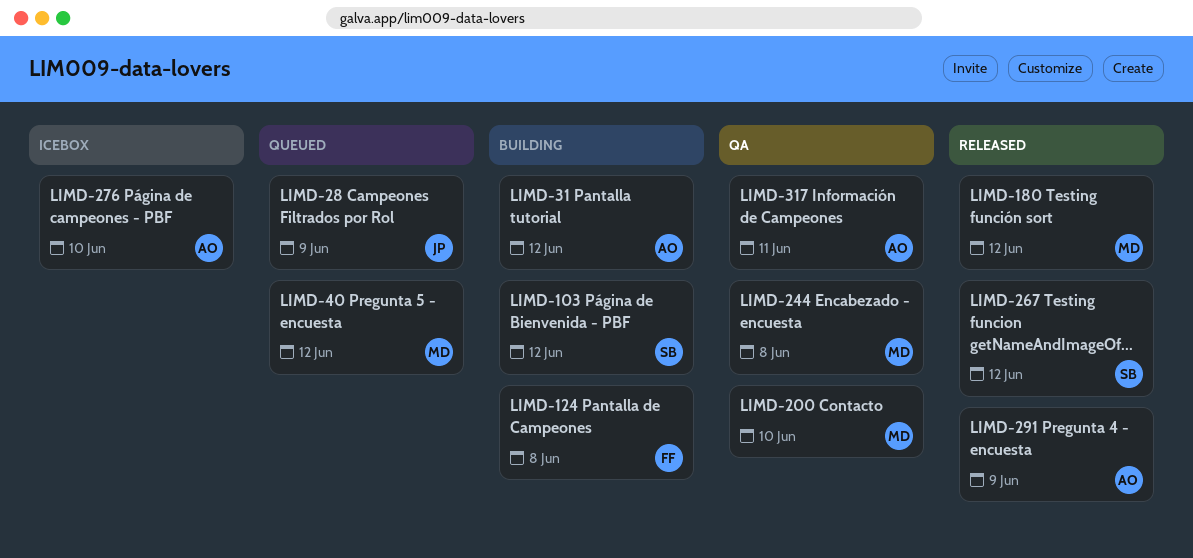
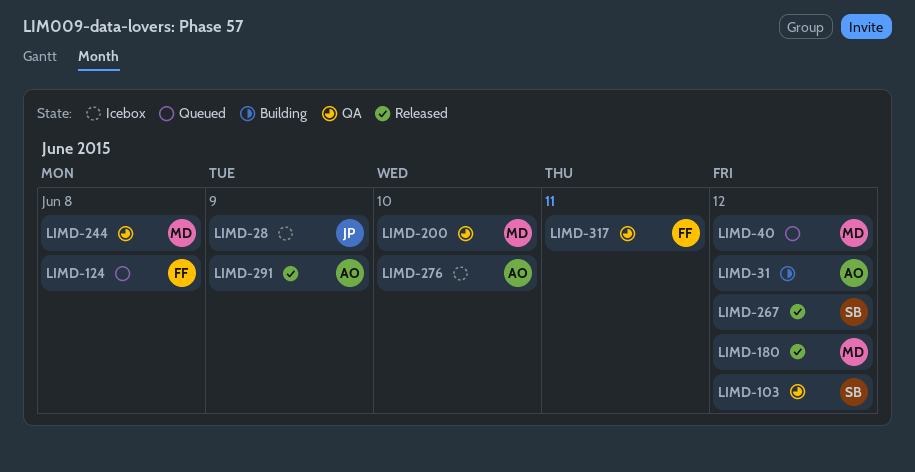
LIMD-28, status: Queued -> Icebox
LIMD-103, status: Building -> QA
LIMD-124, status: Building -> Queued
LIMD-317, owner: AO -> FF

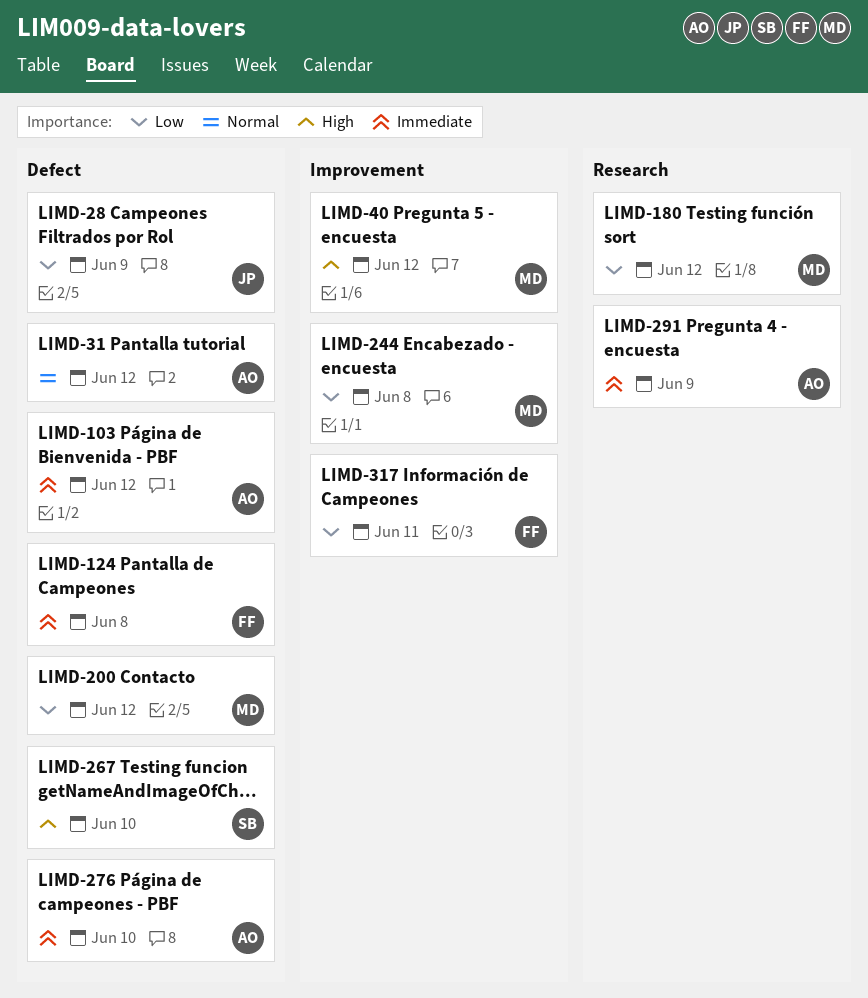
LIMD-103, owner: SB -> AO
LIMD-200, due: Jun 10 -> Jun 12
LIMD-267, due: Jun 12 -> Jun 10

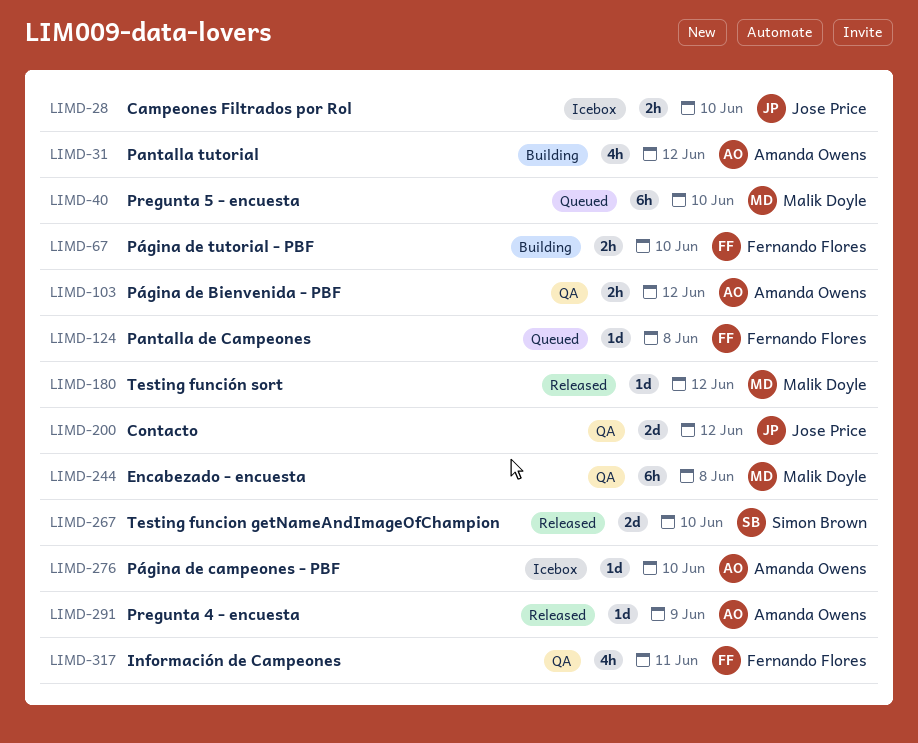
LIMD-28, due: Jun 9 -> Jun 10
LIMD-40, due: Jun 12 -> Jun 10
LIMD-67: none -> present
LIMD-200, owner: Malik Doyle -> Jose Price

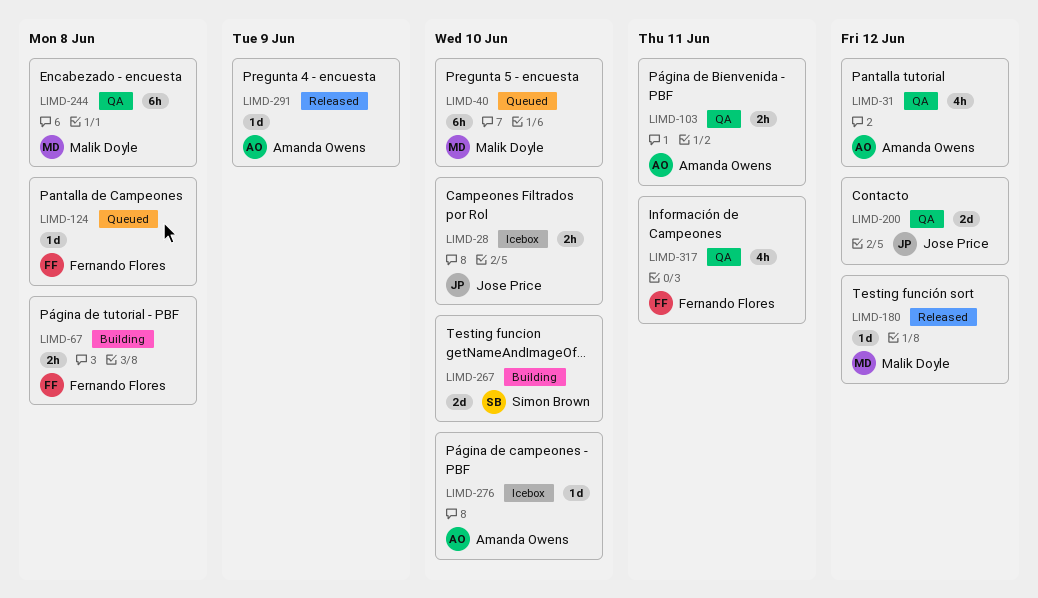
LIMD-31, status: Building -> QA
LIMD-67, due: Jun 10 -> Jun 8
LIMD-103, due: Jun 12 -> Jun 11
LIMD-267, status: Released -> Building

